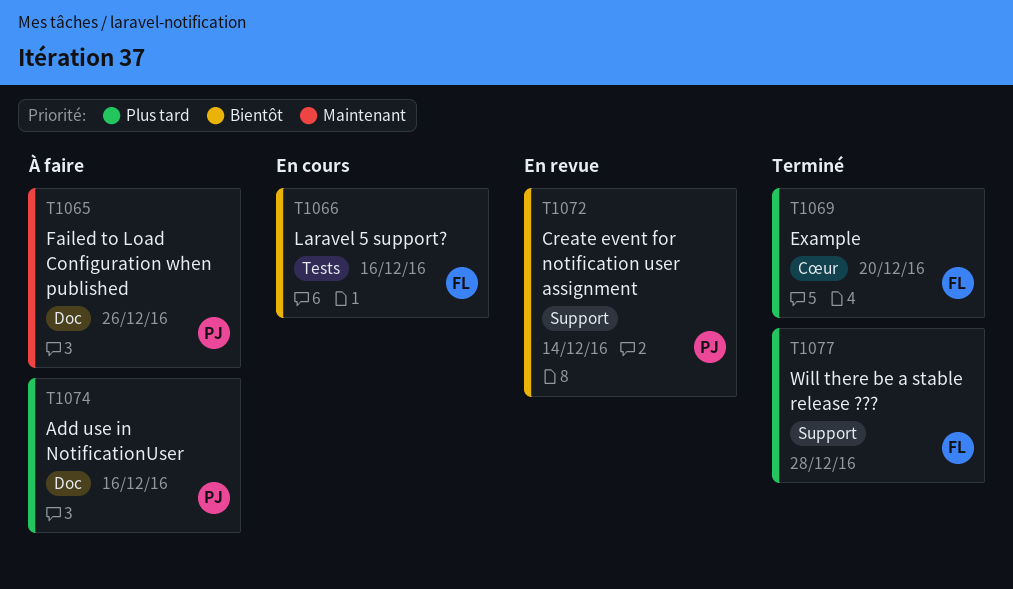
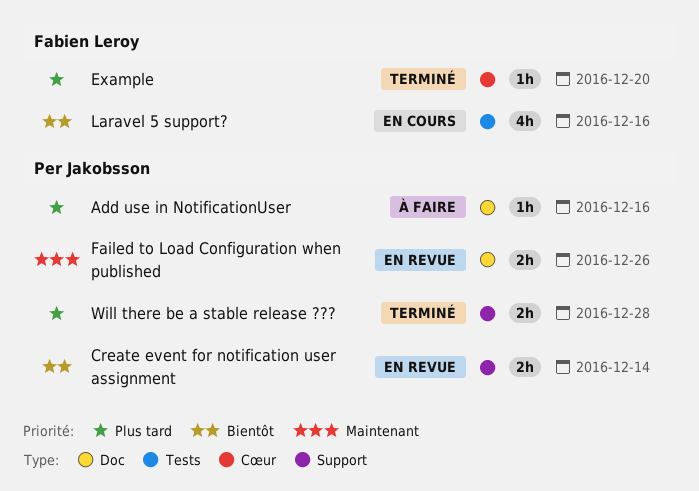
Failed to Load Configuration when published, status: À faire -> En revue
Will there be a stable release ???, owner: Fabien Leroy -> Per Jakobsson

